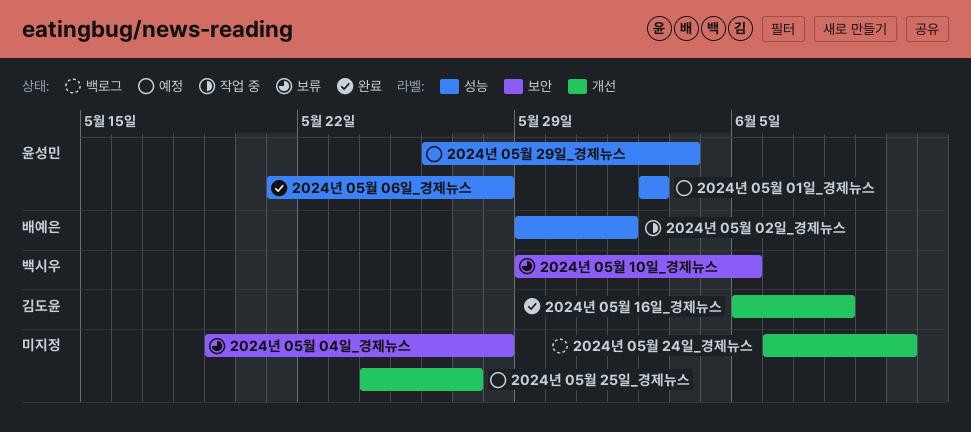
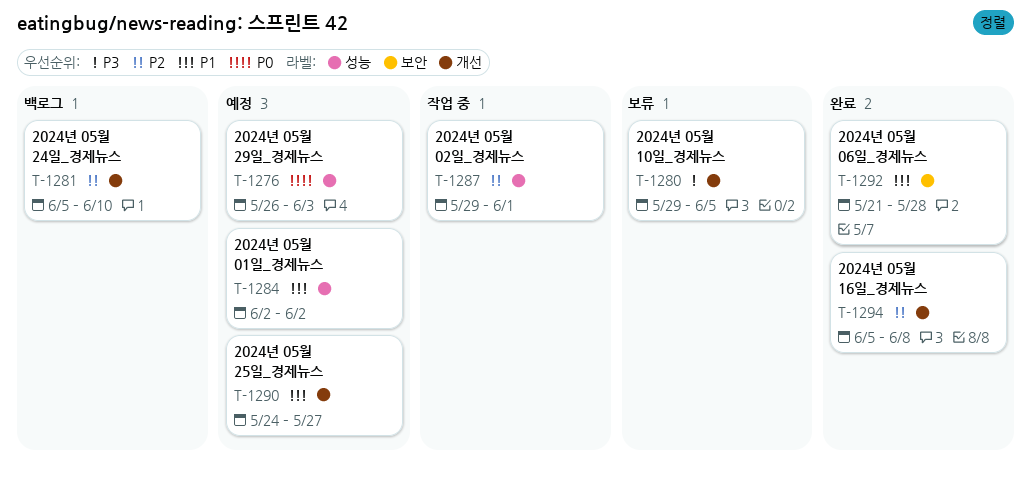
2024년 05월 04일_경제뉴스: present -> none
2024년 05월 06일_경제뉴스, label: 성능 -> 보안
2024년 05월 10일_경제뉴스, label: 보안 -> 개선
2024년 05월 24일_경제뉴스, start: Jun 6 -> Jun 5

